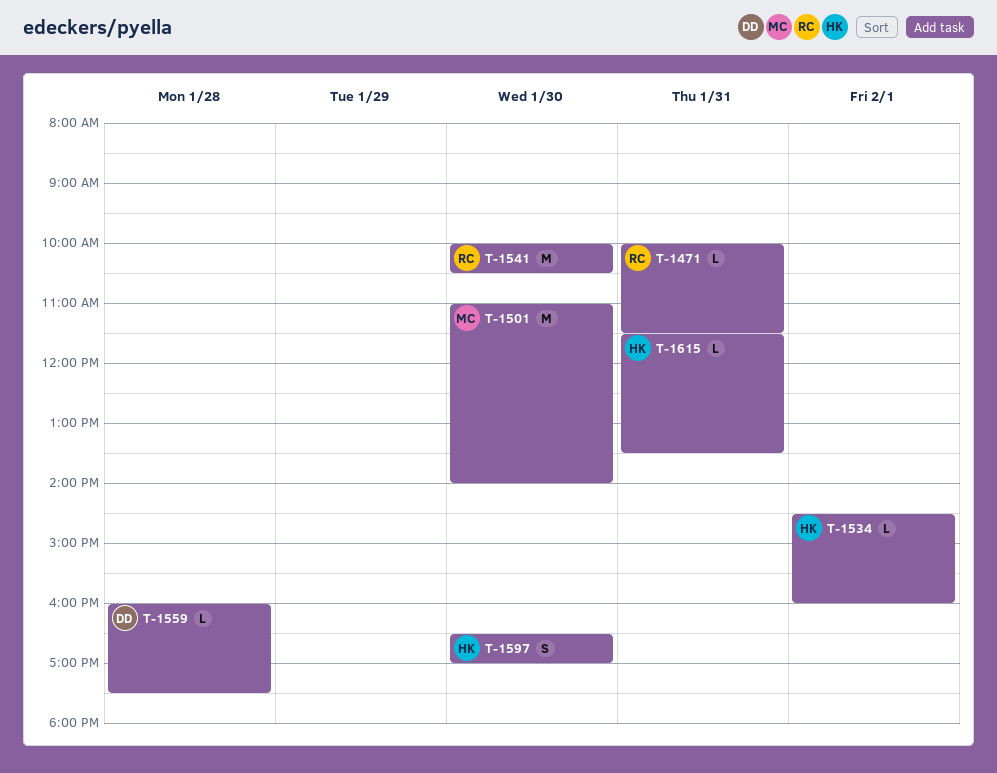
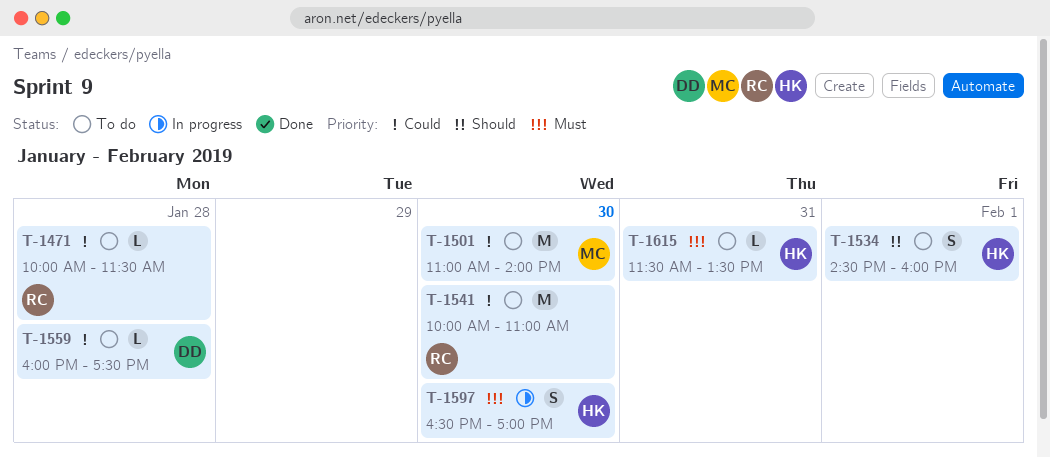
T-1471, day: Jan 31 -> Jan 28
T-1534, estimate: L -> S
T-1541, ends: 10:30 -> 11:00

